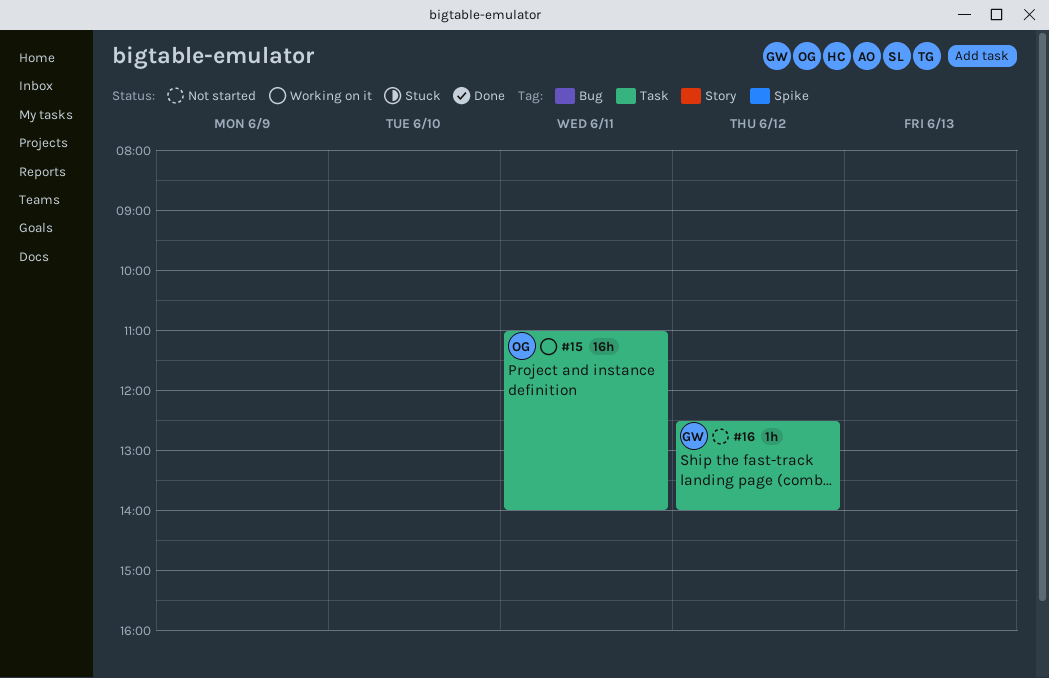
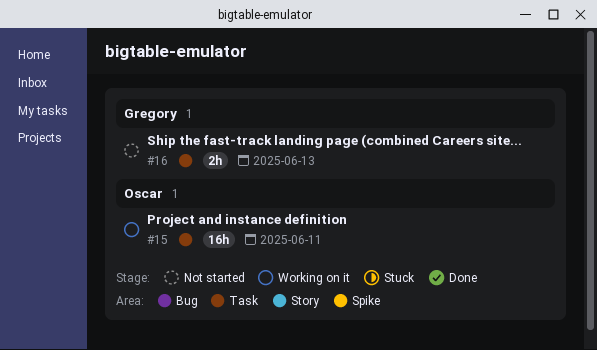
#16, estimate: 1h -> 2h
#16, day: Jun 12 -> Jun 13

